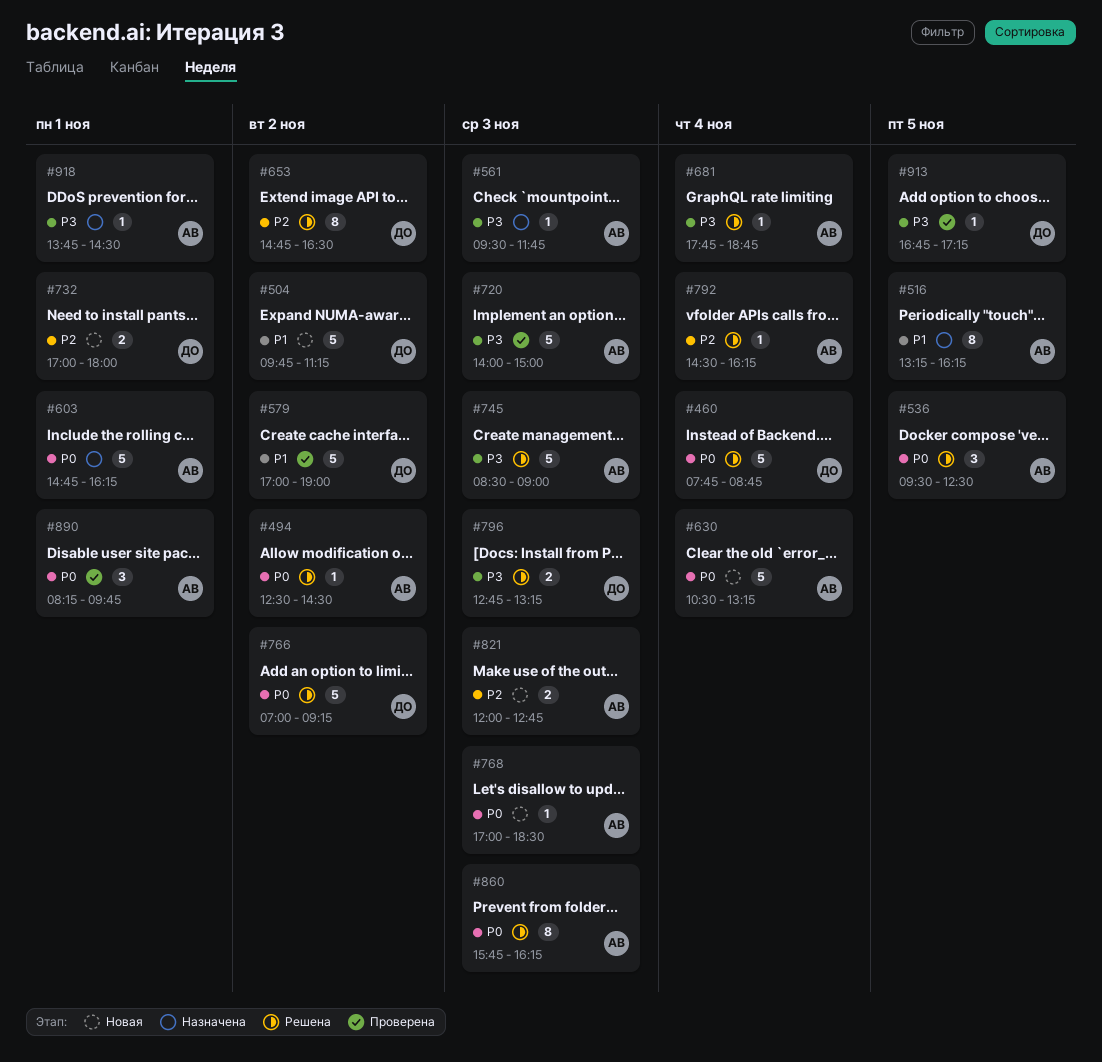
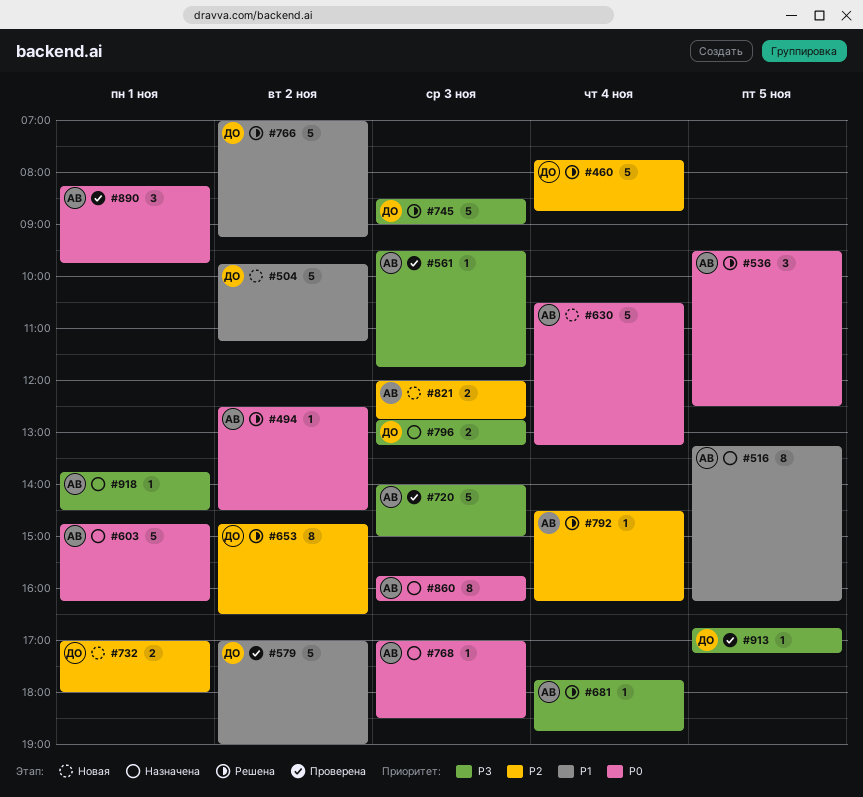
#460, priority: P0 -> P2
#561, status: Назначена -> Проверена
#745, owner: АВ -> ДО
#766, priority: P0 -> P1
#768, status: Новая -> Назначена
#796, status: Решена -> Назначена
#860, status: Решена -> Назначена

